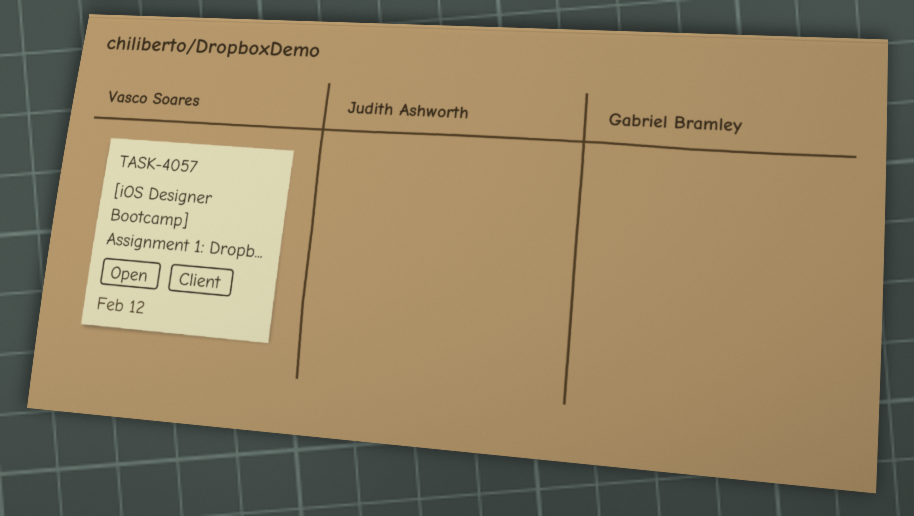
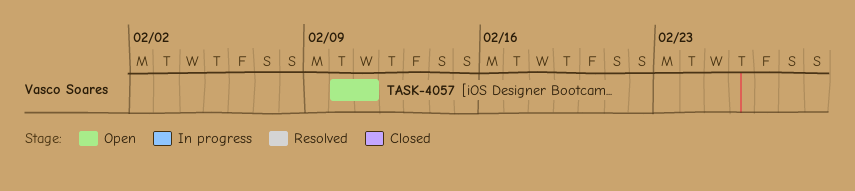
TASK-4057, due: Feb 12 -> Feb 11

